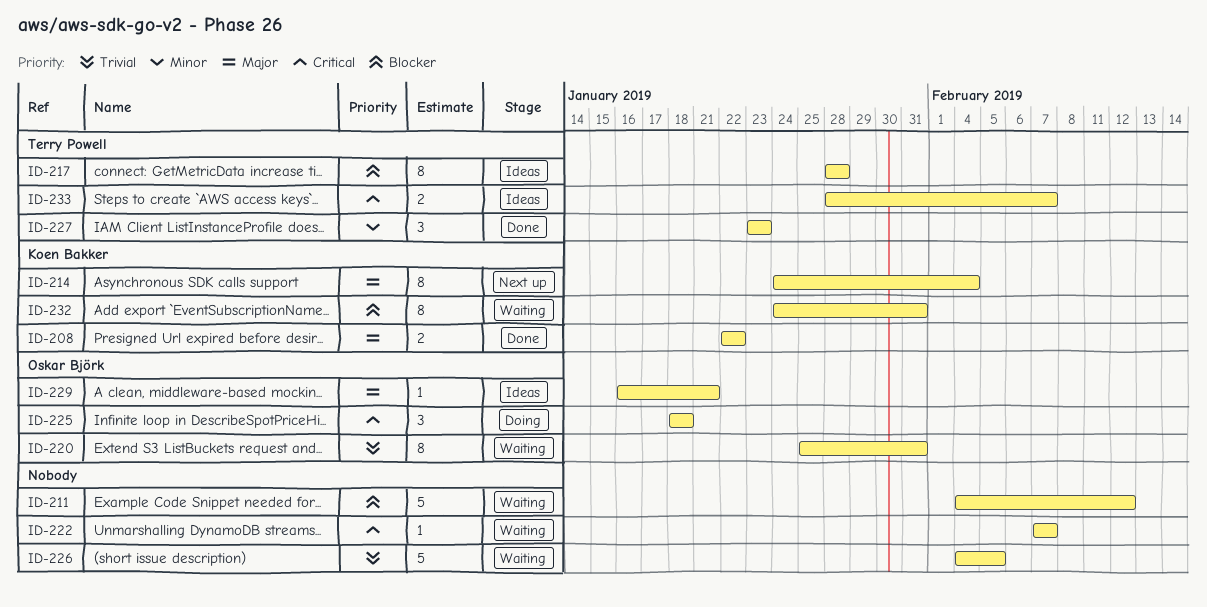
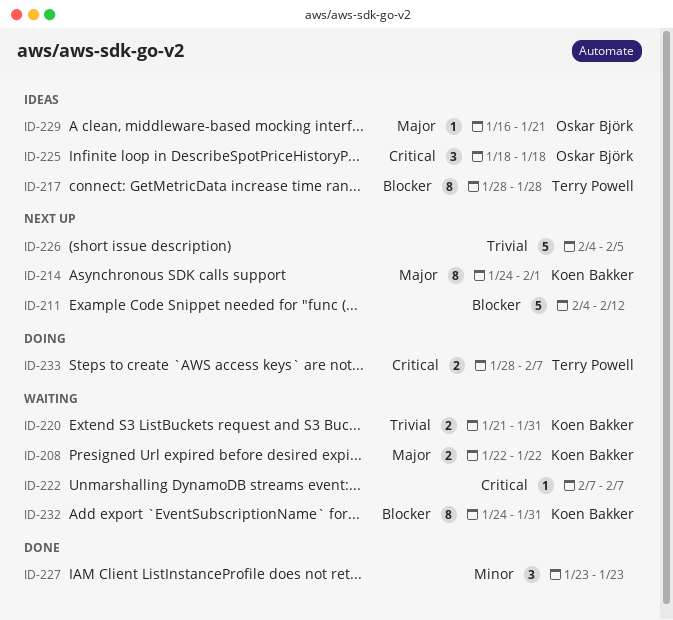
ID-208, status: Done -> Waiting
ID-211, status: Waiting -> Next up
ID-214, due: Feb 4 -> Feb 1
ID-220, owner: Oskar Björk -> Koen Bakker
ID-220, estimate: 8 -> 2
ID-220, start: Jan 25 -> Jan 21
ID-225, status: Doing -> Ideas
ID-226, status: Waiting -> Next up
ID-227, owner: Terry Powell -> none
ID-233, status: Ideas -> Doing

